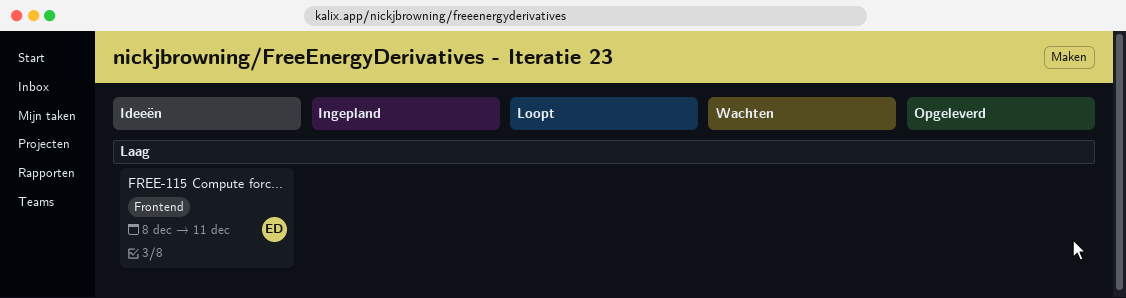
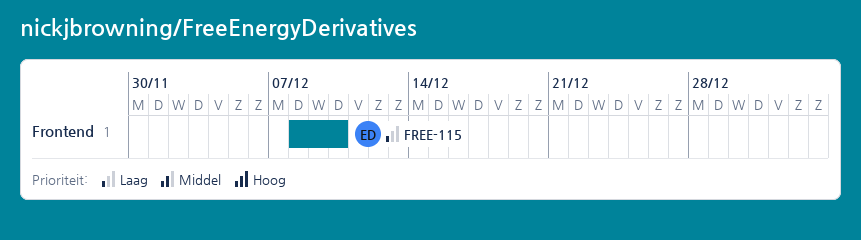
FREE-115, due: Dec 11 -> Dec 10

